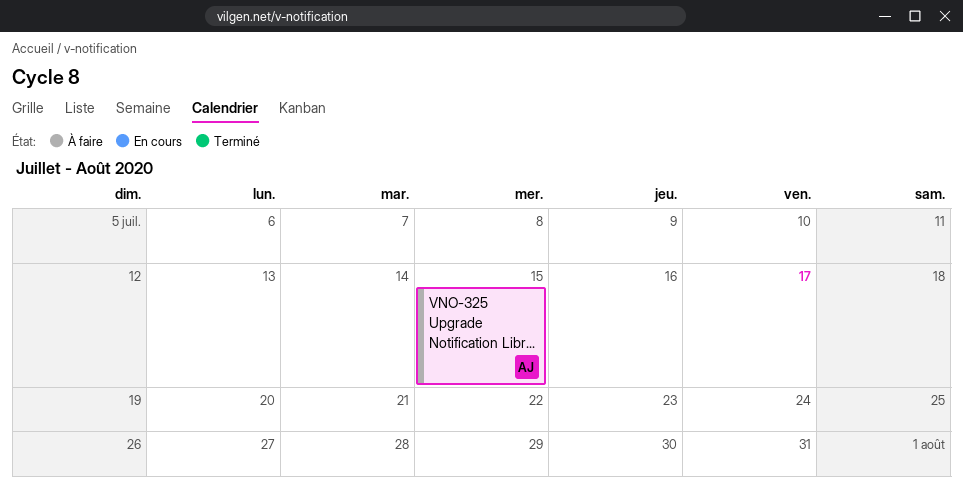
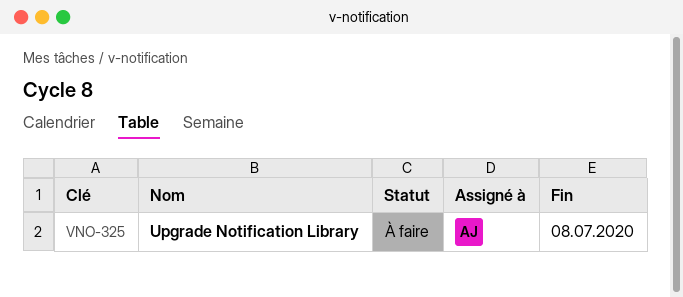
VNO-325, due: Jul 15 -> Jul 8

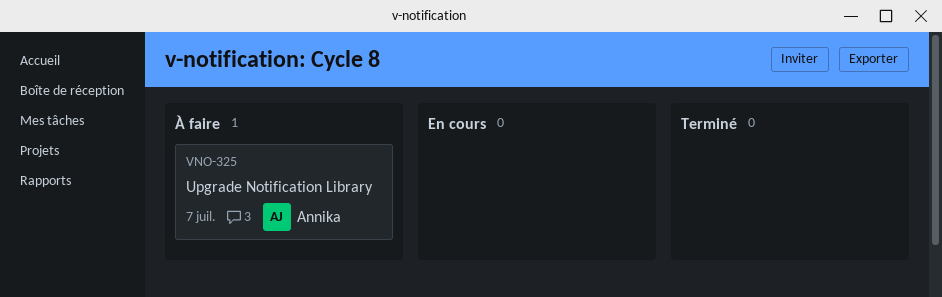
VNO-325, due: Jul 8 -> Jul 7

